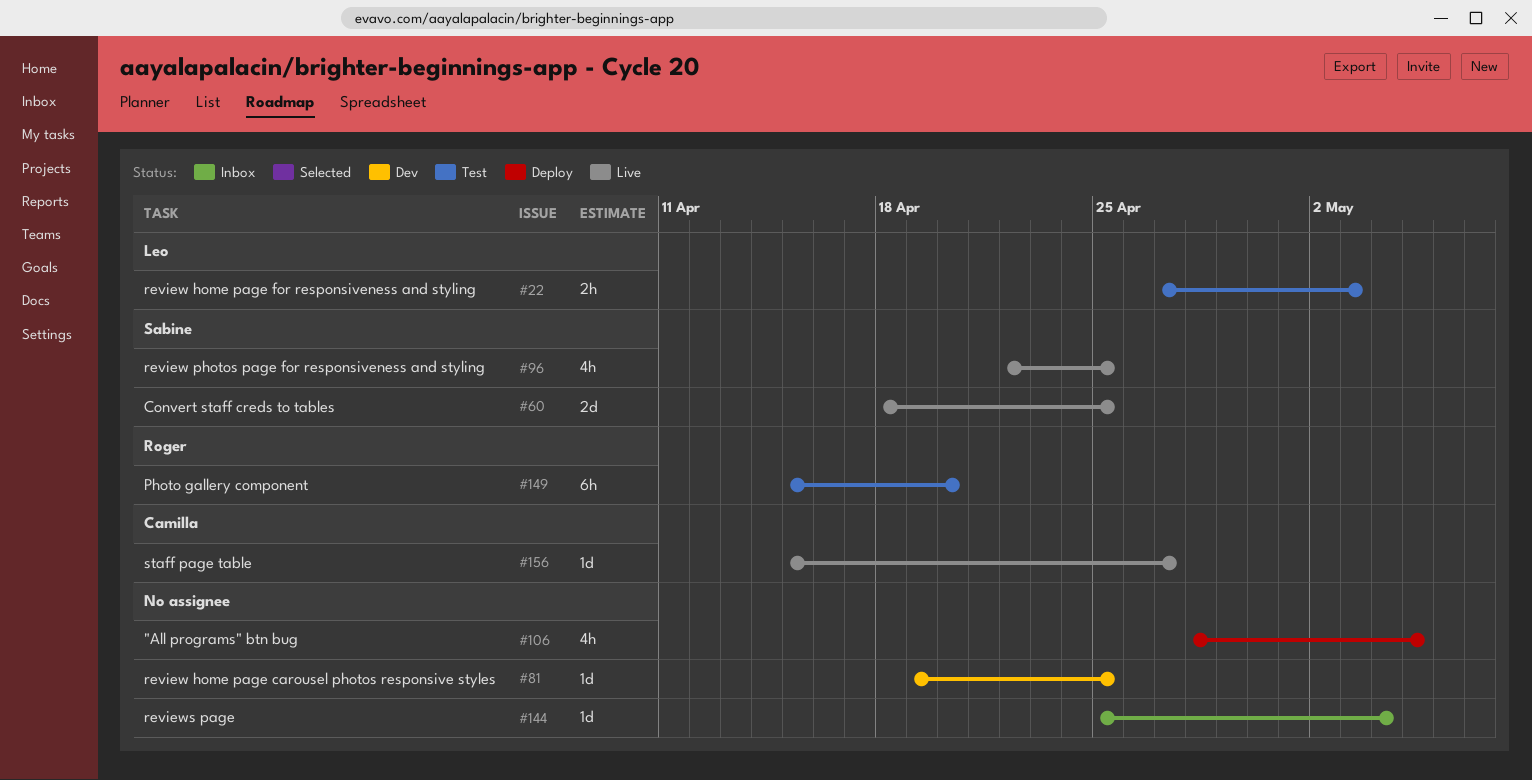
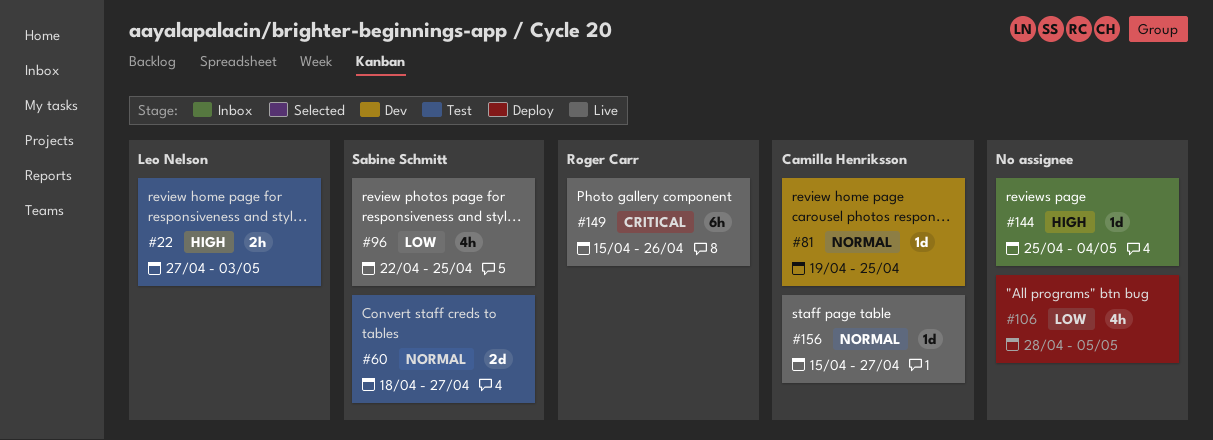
#60, status: Live -> Test
#60, due: Apr 25 -> Apr 27
#81, owner: none -> Camilla Henriksson
#149, status: Test -> Live
#149, due: Apr 20 -> Apr 26

